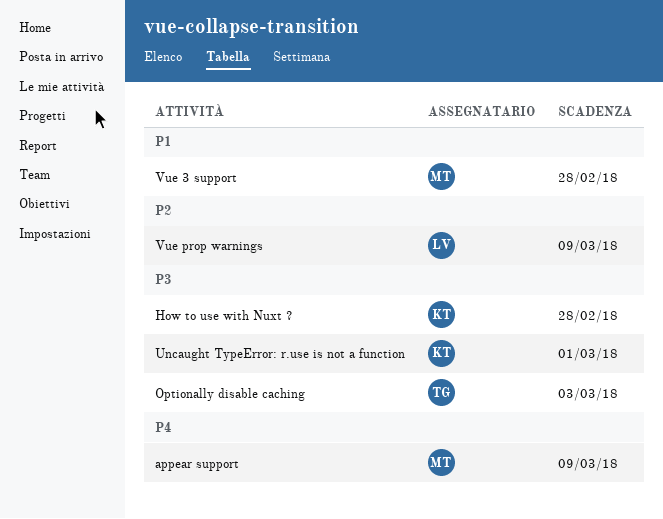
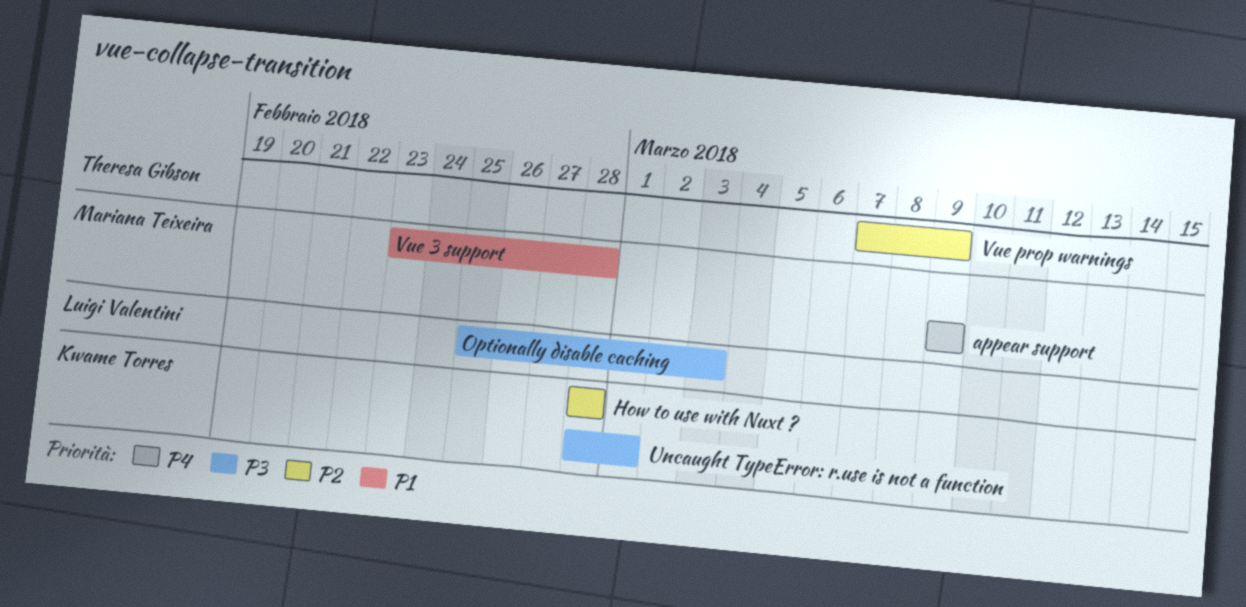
How to use with Nuxt ?, priority: P3 -> P2
Optionally disable caching, owner: Theresa Gibson -> Luigi Valentini
Vue prop warnings, owner: Luigi Valentini -> Theresa Gibson

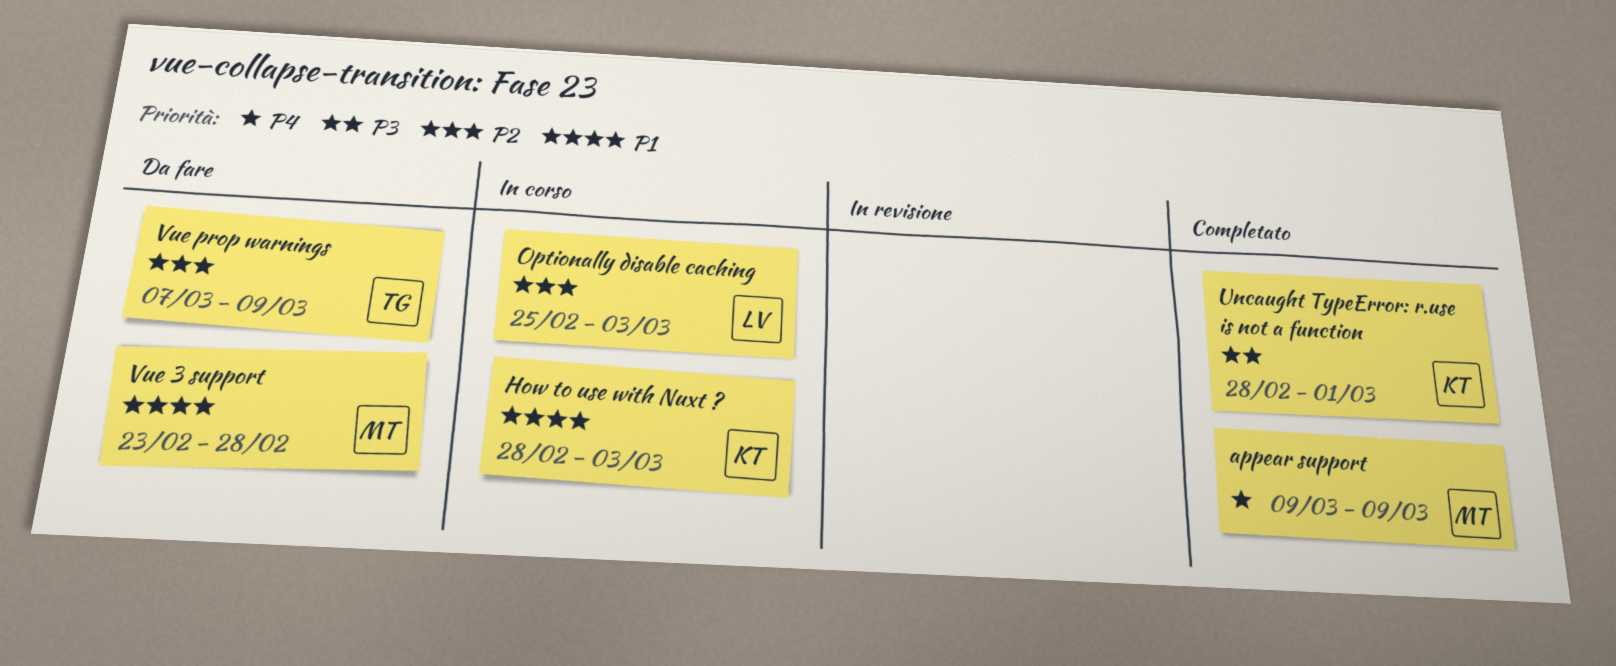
How to use with Nuxt ?, priority: P2 -> P1
How to use with Nuxt ?, due: Feb 28 -> Mar 3
Optionally disable caching, priority: P3 -> P2

